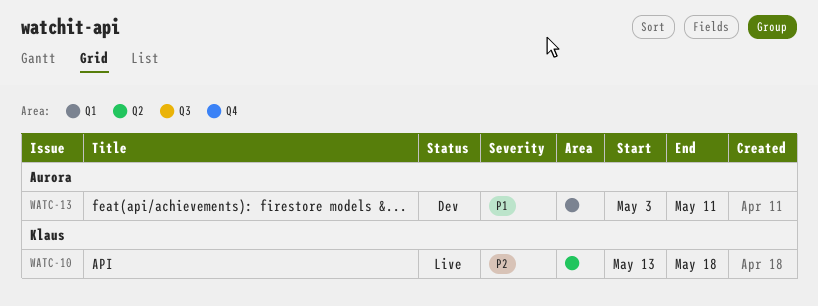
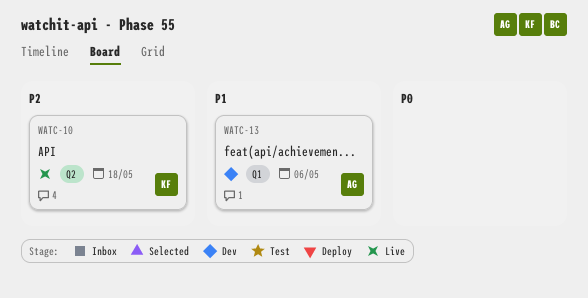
WATC-13, due: May 11 -> May 6

